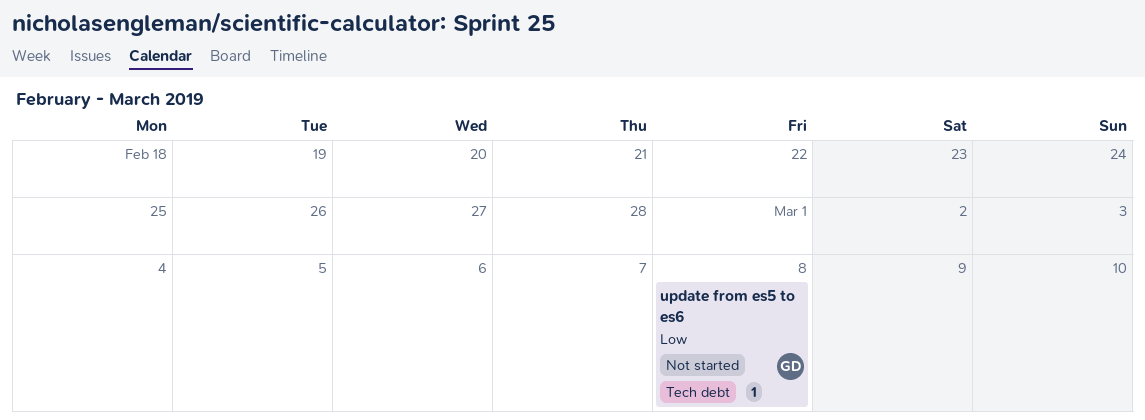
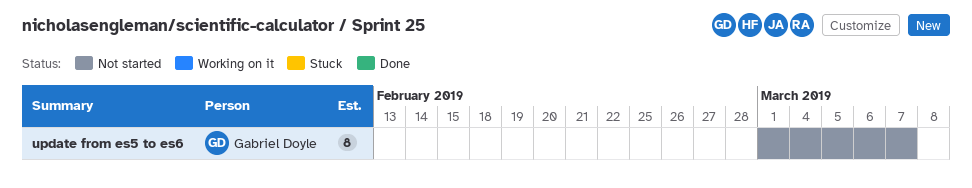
update from es5 to es6, estimate: 1 -> 8
update from es5 to es6, due: Mar 8 -> Mar 7

